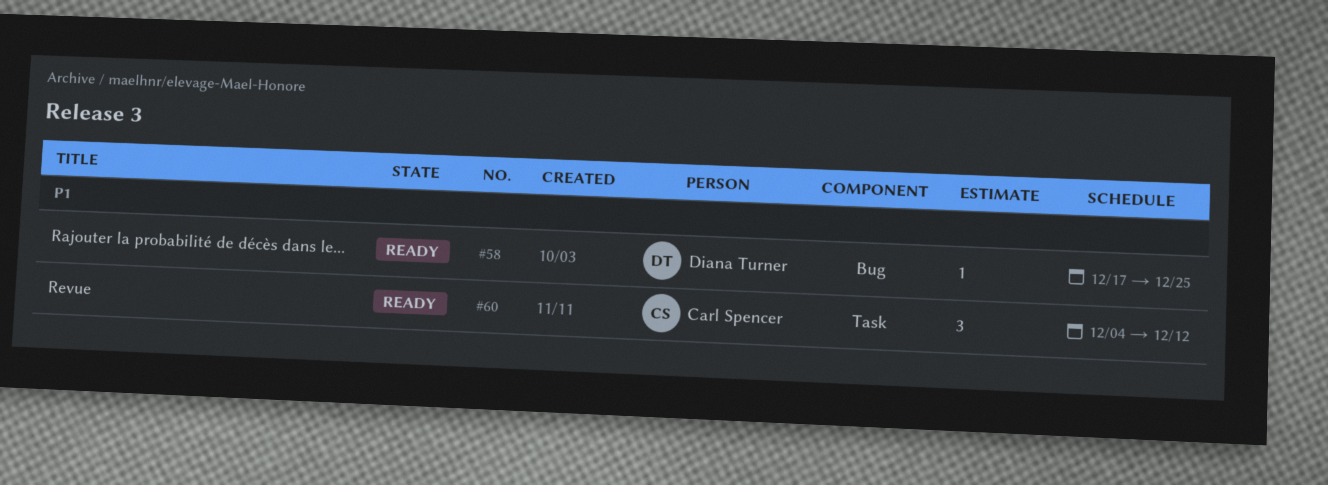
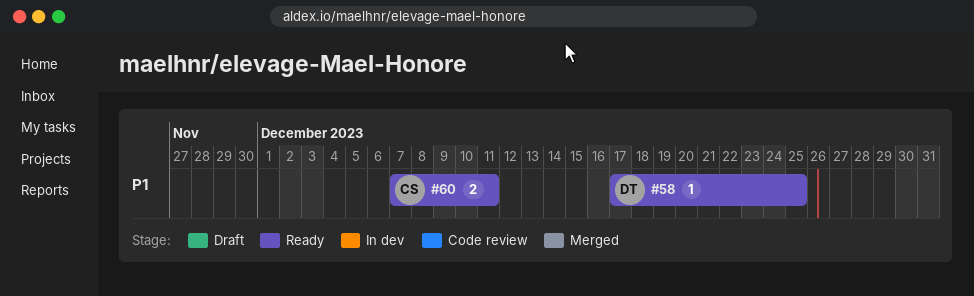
#60, estimate: 3 -> 2
#60, start: Dec 4 -> Dec 7
#60, due: Dec 12 -> Dec 11

